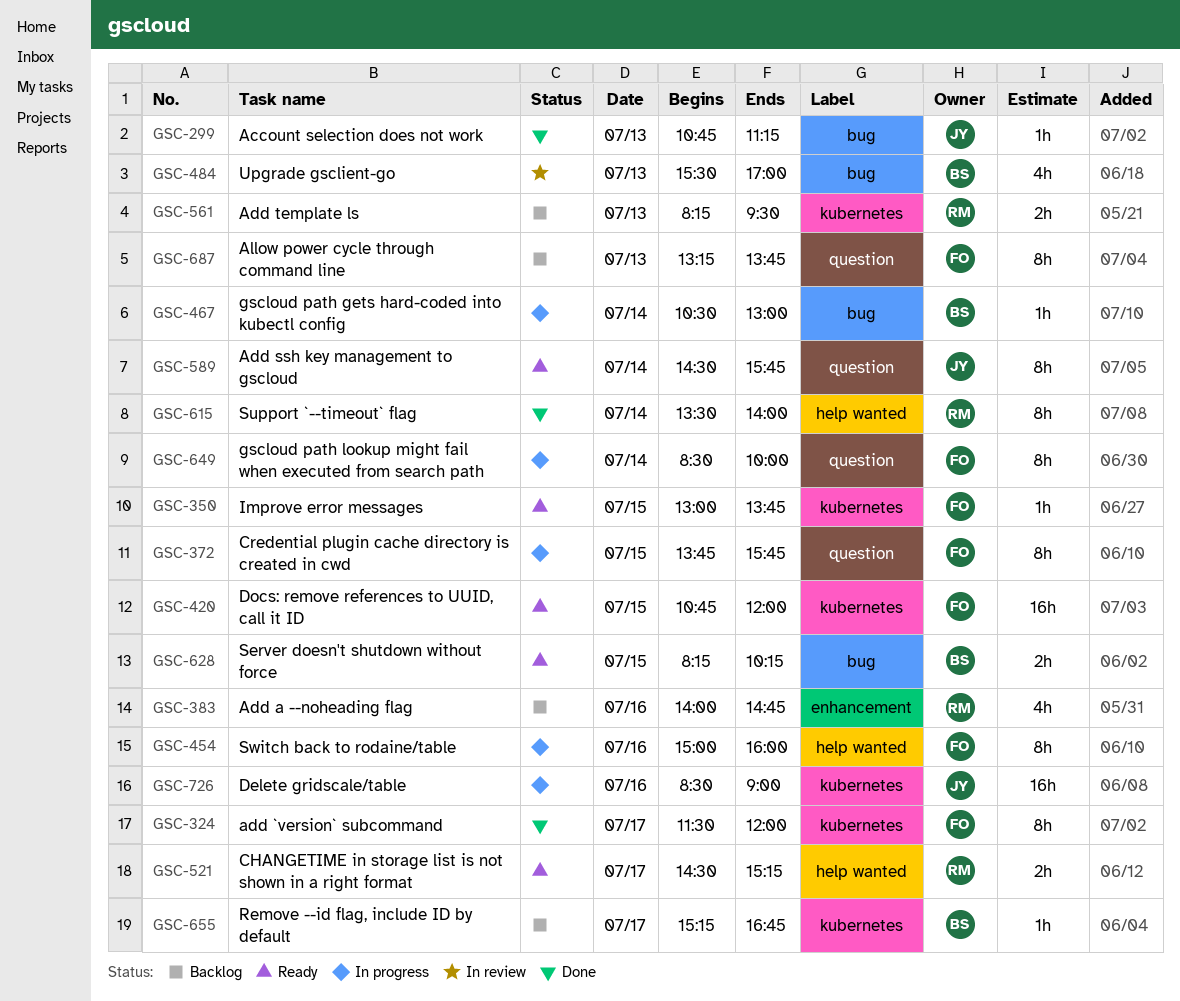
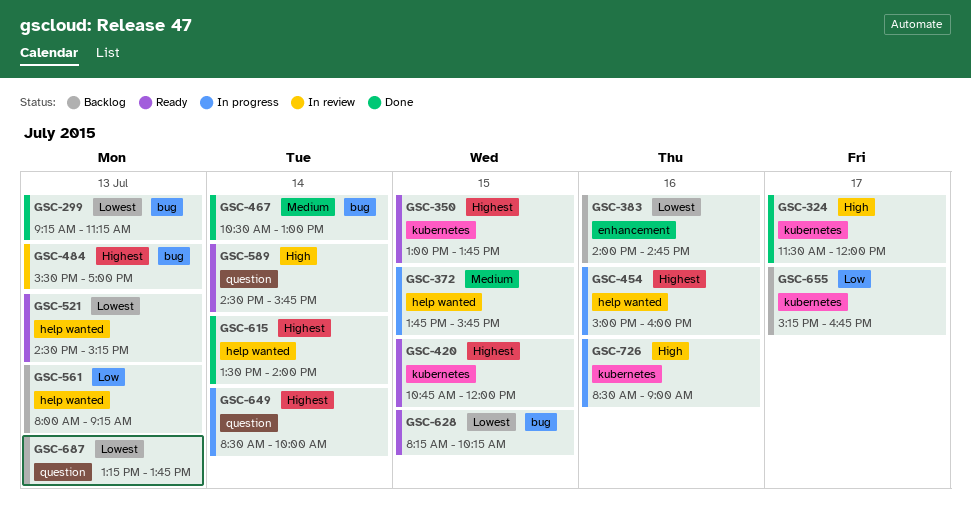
GSC-299, begins: 10:45 -> 09:15
GSC-372, label: question -> help wanted
GSC-467, status: In progress -> Done
GSC-521, day: Jul 17 -> Jul 13
GSC-561, label: kubernetes -> help wanted
GSC-561, begins: 08:15 -> 08:00
GSC-561, ends: 09:30 -> 09:15

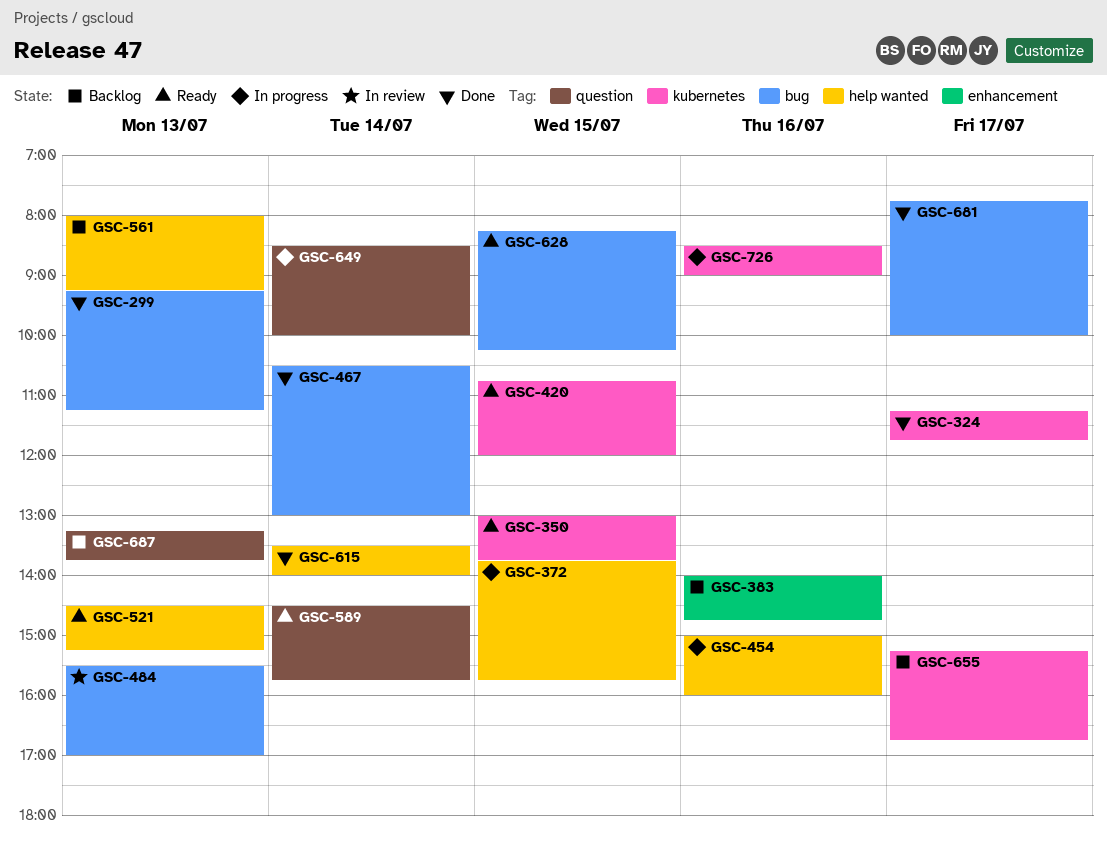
GSC-324, begins: 11:30 -> 11:15
GSC-324, ends: 12:00 -> 11:45
GSC-681: none -> present

